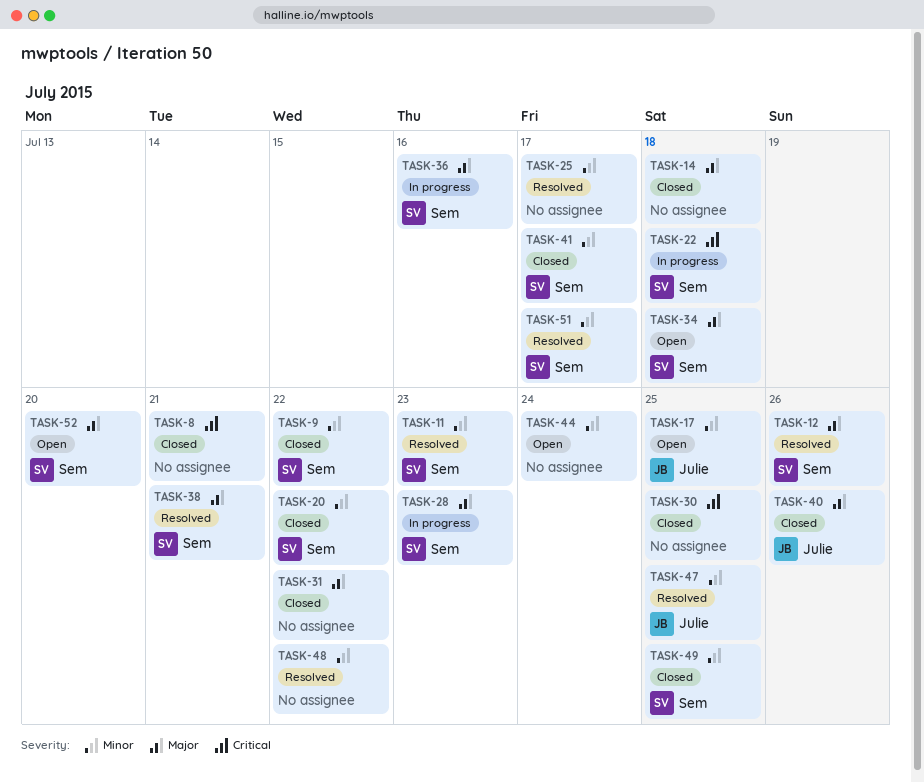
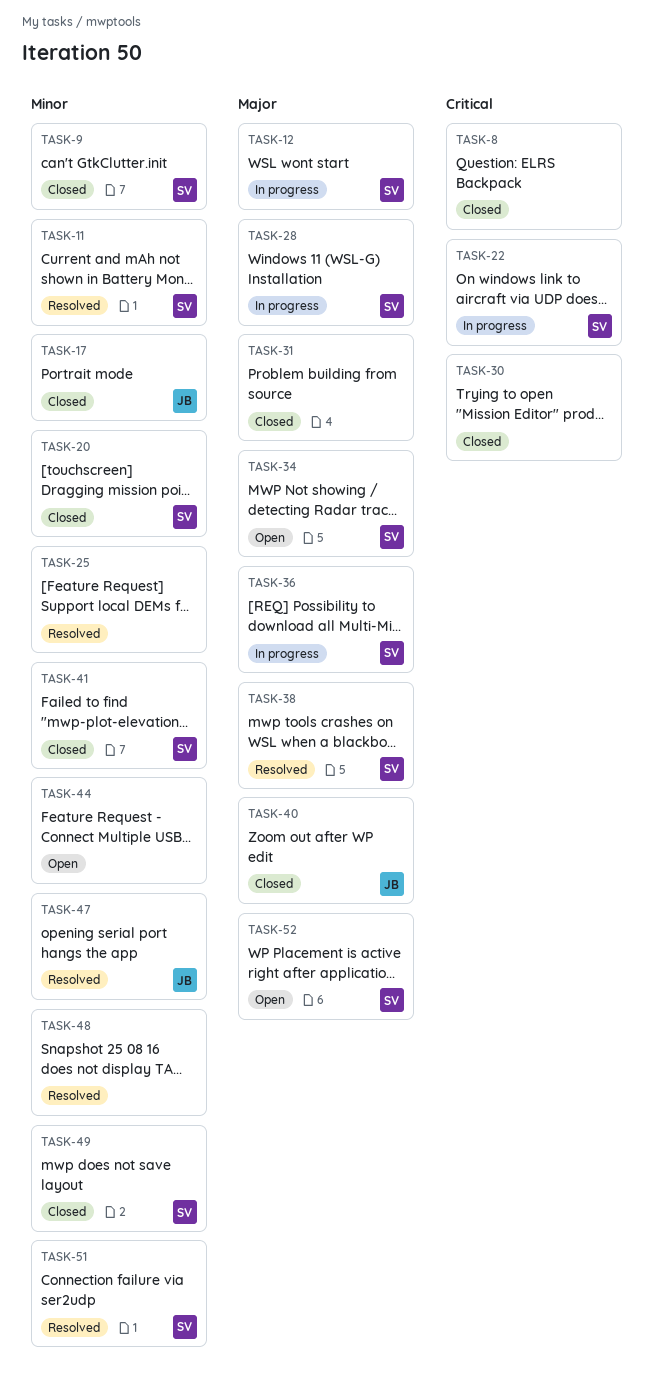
TASK-12, status: Resolved -> In progress
TASK-14: present -> none
TASK-17, status: Open -> Closed

